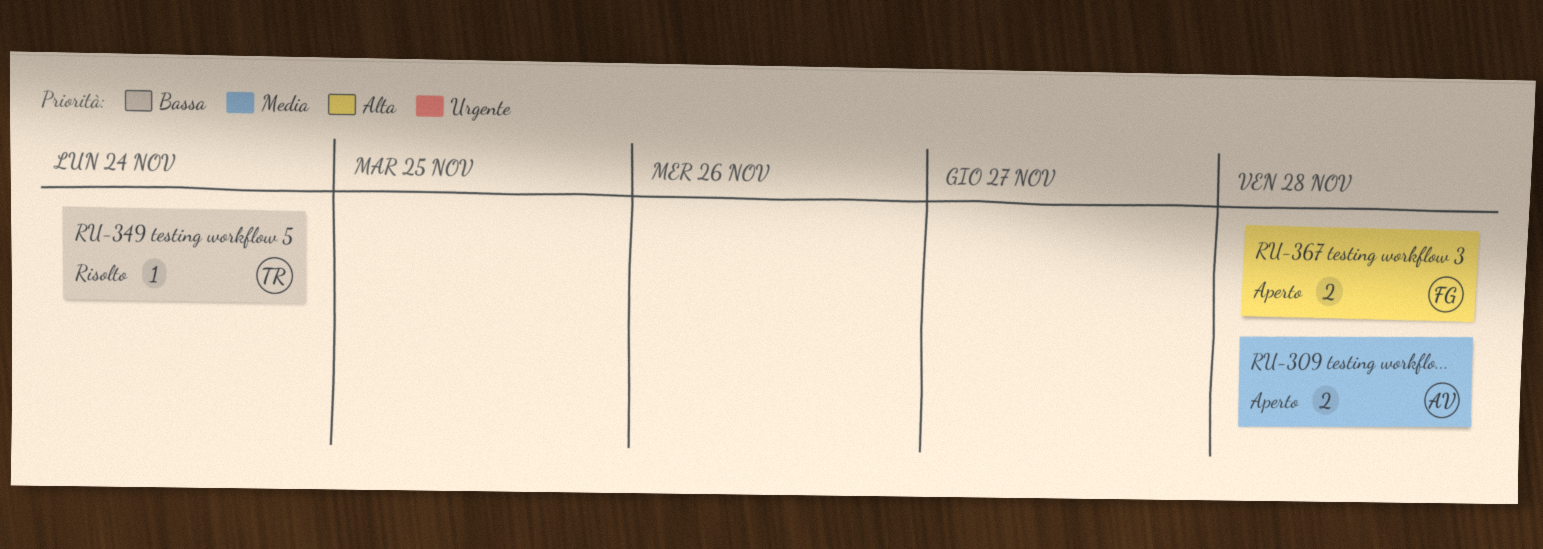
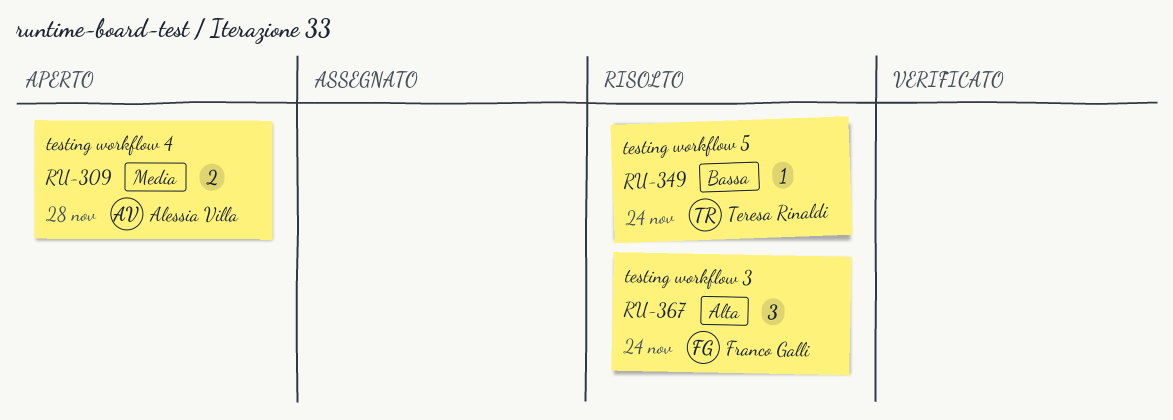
RU-367, status: Aperto -> Risolto
RU-367, estimate: 2 -> 3
RU-367, due: Nov 28 -> Nov 24

